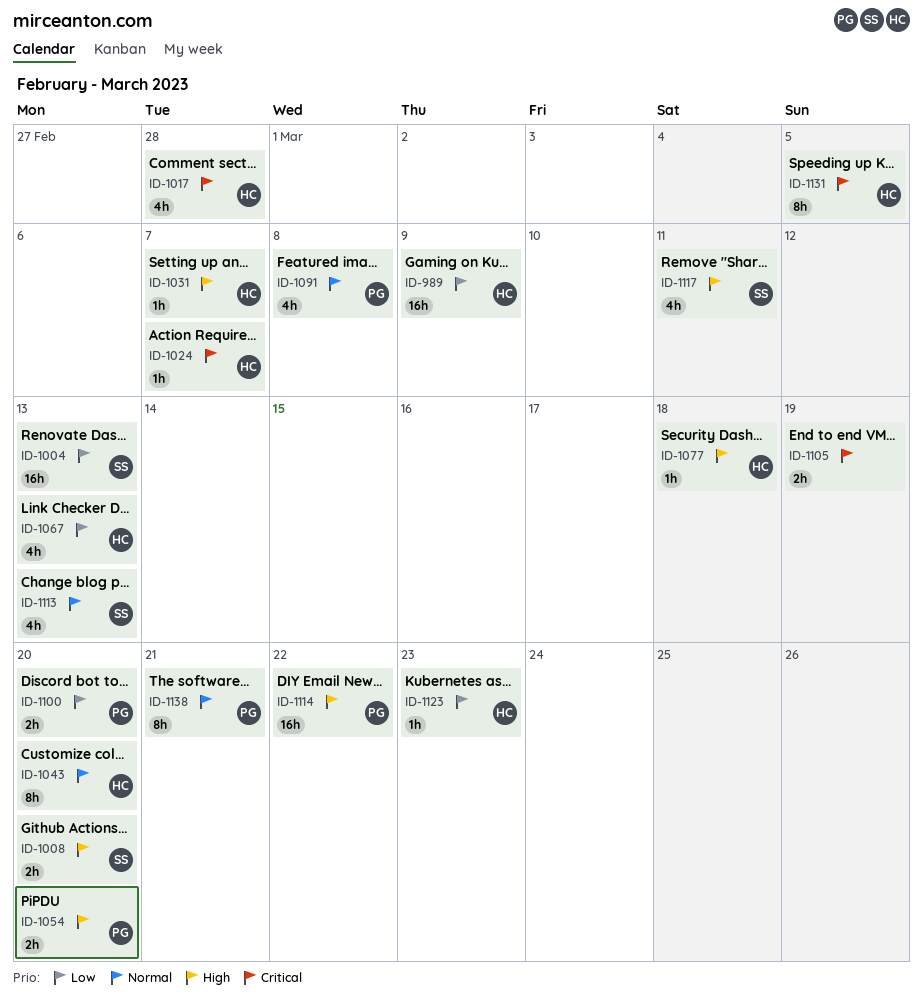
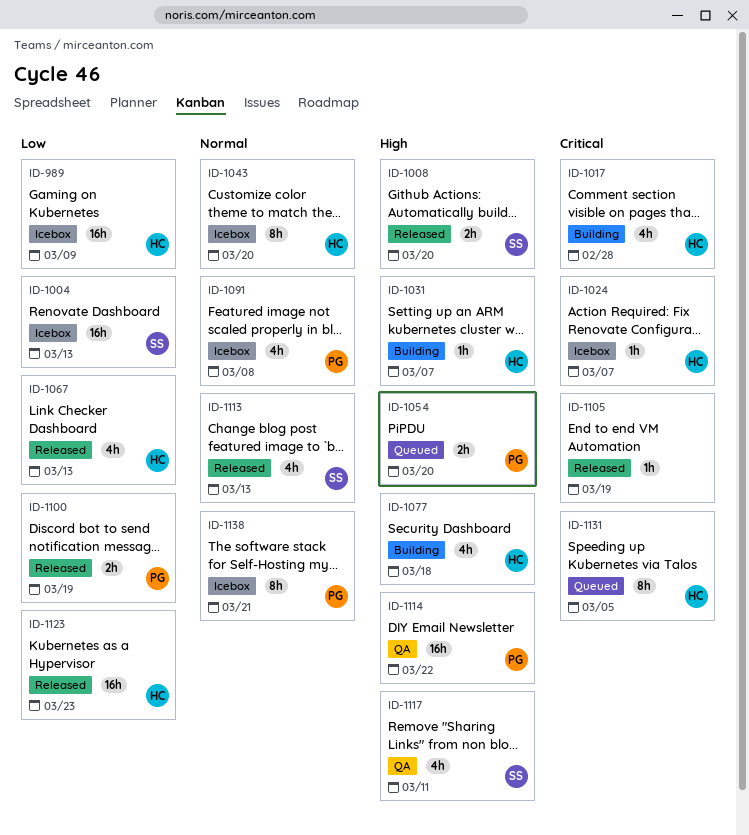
ID-1077, estimate: 1h -> 4h
ID-1100, due: Mar 20 -> Mar 19
ID-1105, estimate: 2h -> 1h
ID-1123, estimate: 1h -> 16h

